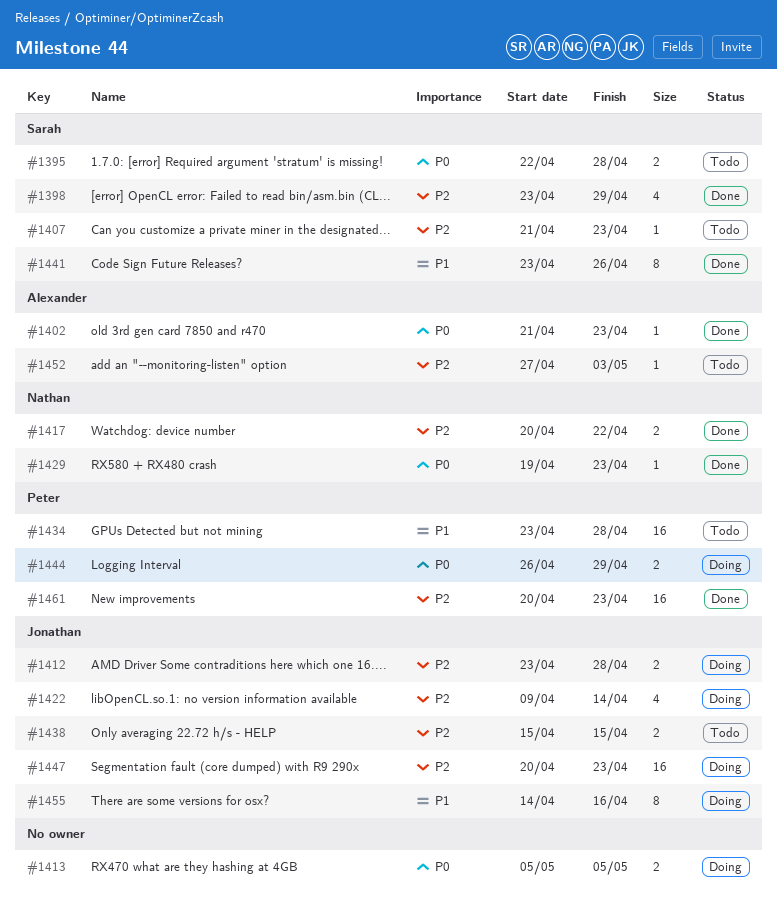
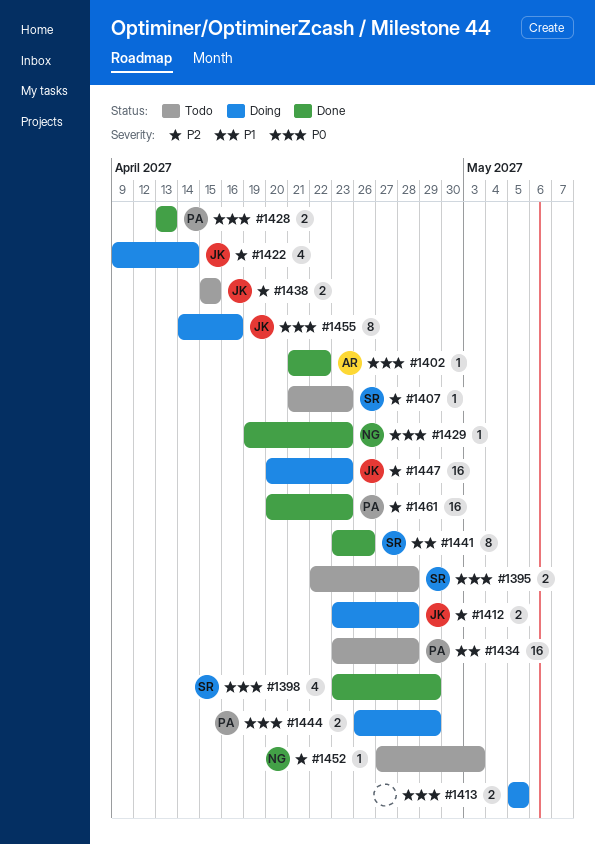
#1398, priority: P2 -> P0
#1402, due: Apr 23 -> Apr 22
#1417: present -> none
#1428: none -> present
#1452, owner: Alexander -> Nathan
#1455, priority: P1 -> P0

